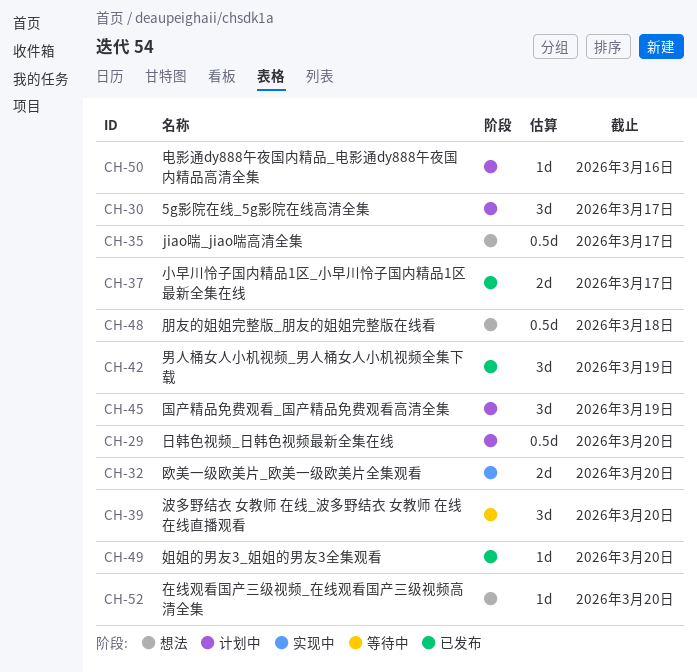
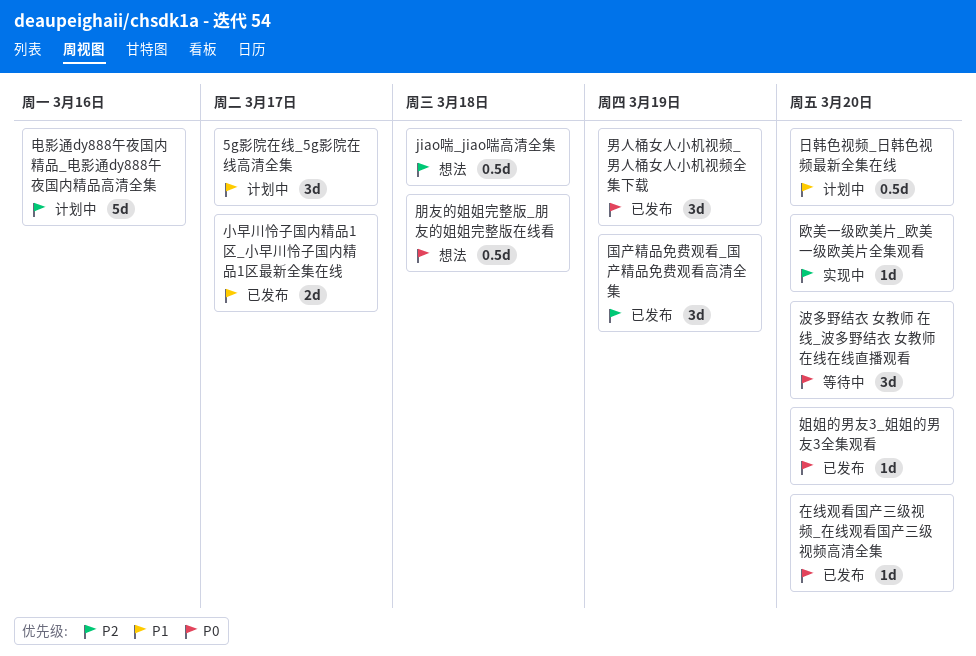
jiao喘_jiao喘高清全集, due: Mar 17 -> Mar 18
国产精品免费观看_国产精品免费观看高清全集, status: 计划中 -> 已发布
在线观看国产三级视频_在线观看国产三级视频高清全集, status: 想法 -> 已发布
欧美一级欧美片_欧美一级欧美片全集观看, estimate: 2d -> 1d
电影通dy888午夜国内精品_电影通dy888午夜国内精品高清全集, estimate: 1d -> 5d

